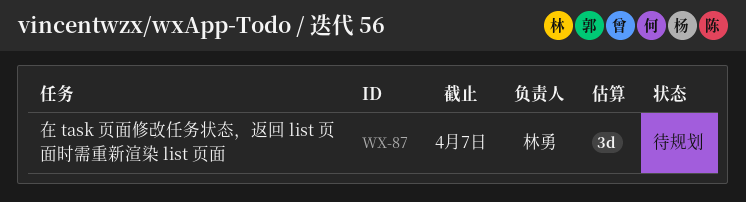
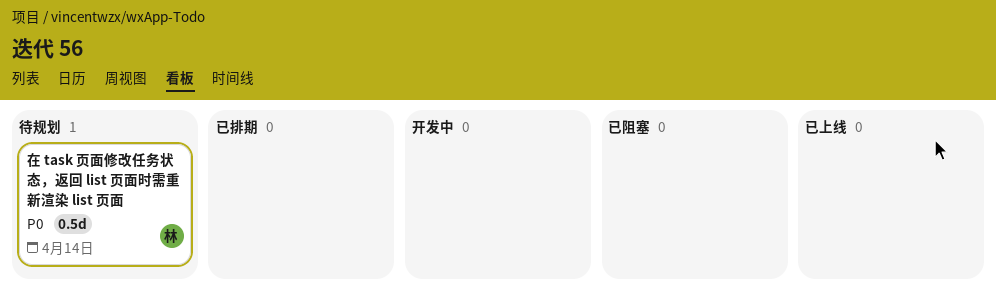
在 task 页面修改任务状态，返回 list 页面时需重新渲染 list 页面, estimate: 3d -> 0.5d
在 task 页面修改任务状态，返回 list 页面时需重新渲染 list 页面, due: Apr 7 -> Apr 14

